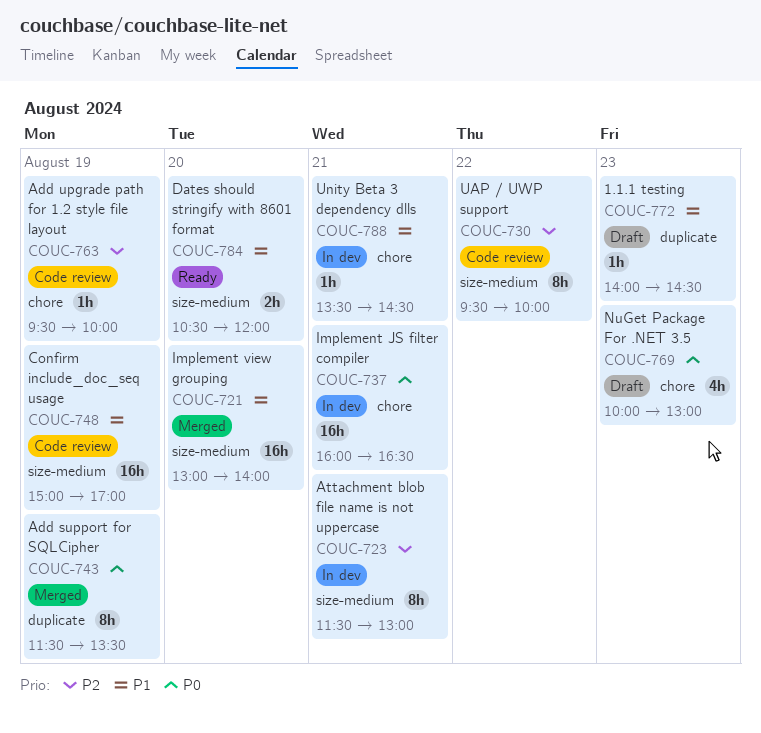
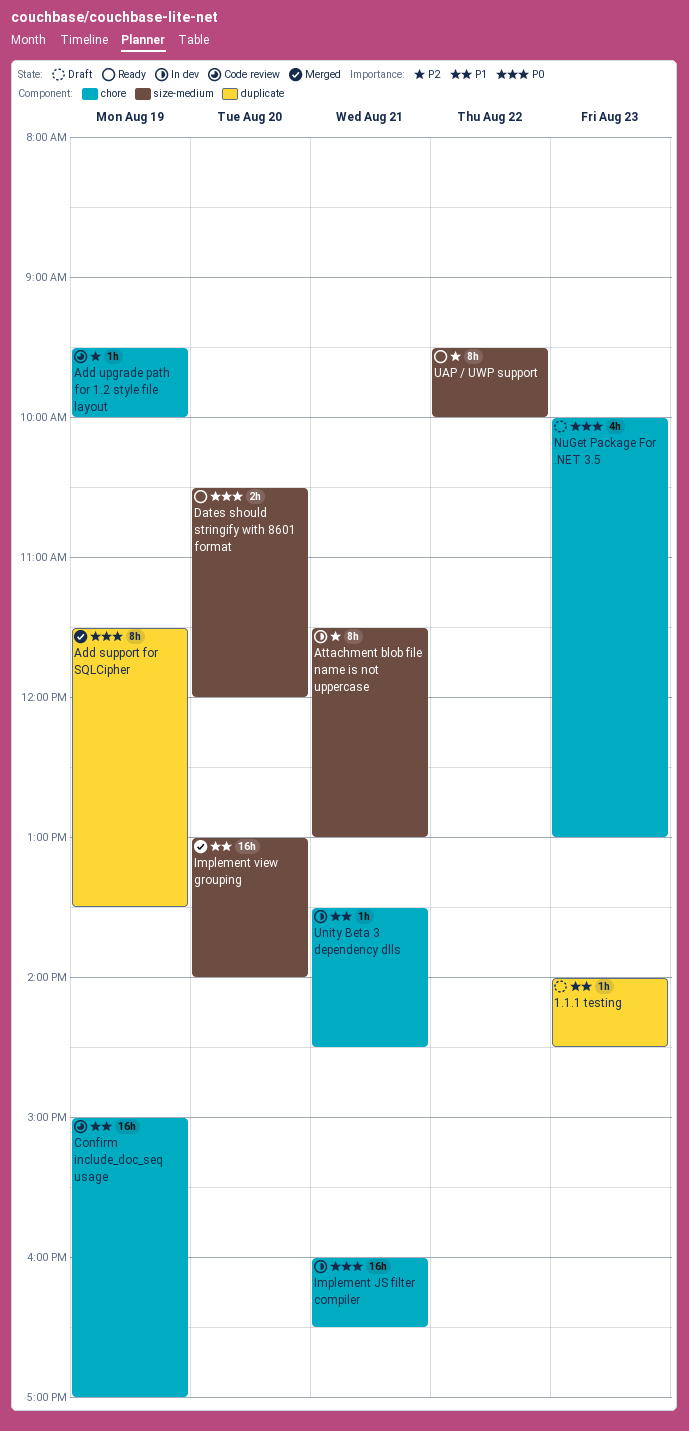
Confirm include_doc_seq usage, label: size-medium -> chore
Dates should stringify with 8601 format, priority: P1 -> P0
UAP / UWP support, status: Code review -> Ready

